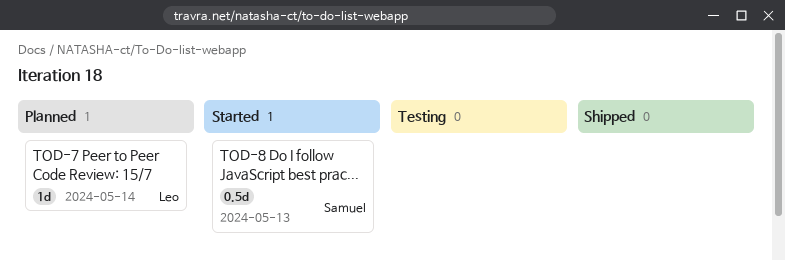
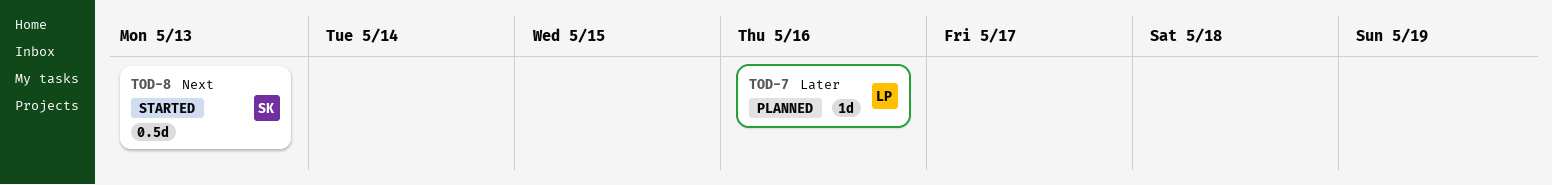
TOD-7, due: May 14 -> May 16

